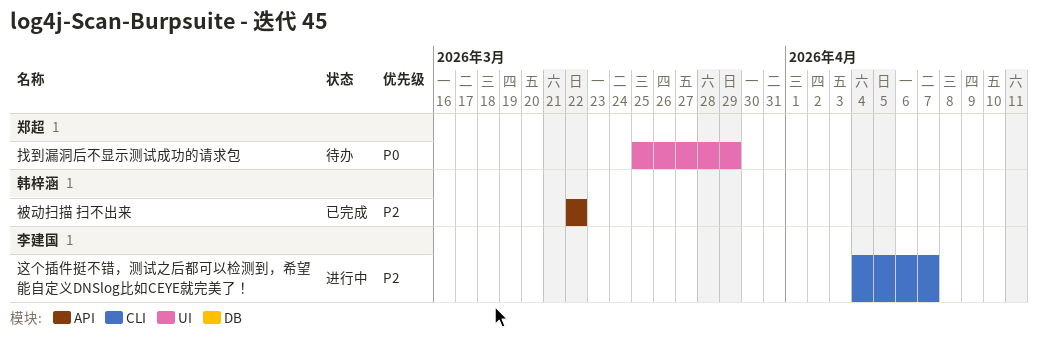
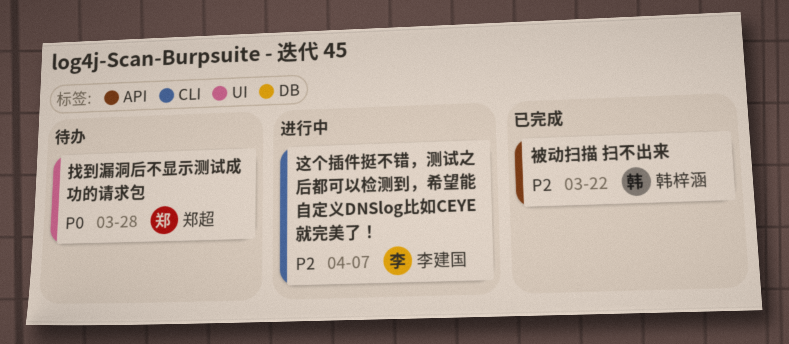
找到漏洞后不显示测试成功的请求包, due: Mar 29 -> Mar 28

